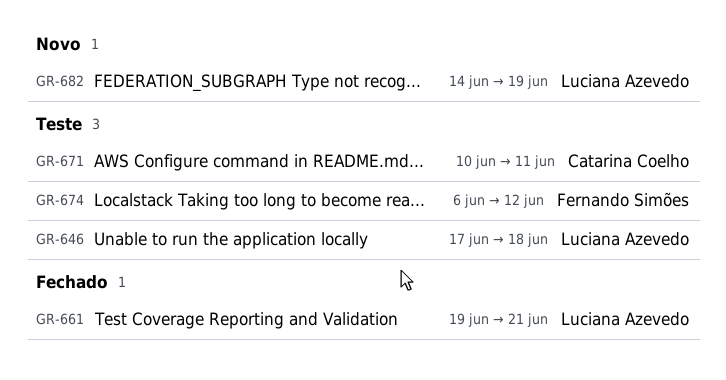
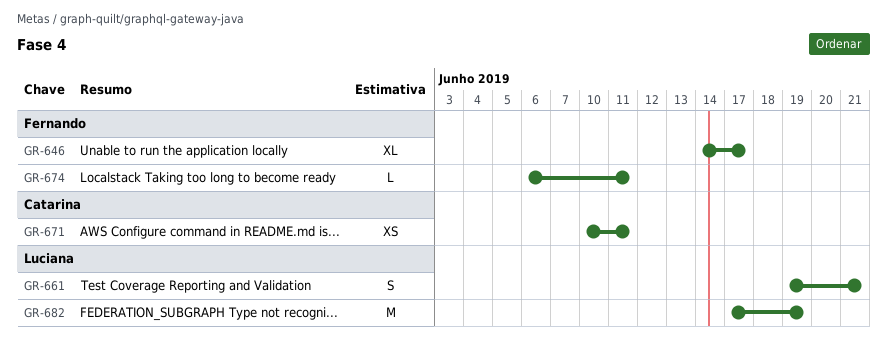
GR-646, owner: Luciana Azevedo -> Fernando Simões
GR-646, start: Jun 17 -> Jun 14
GR-646, due: Jun 18 -> Jun 17
GR-674, due: Jun 12 -> Jun 11
GR-682, start: Jun 14 -> Jun 17

